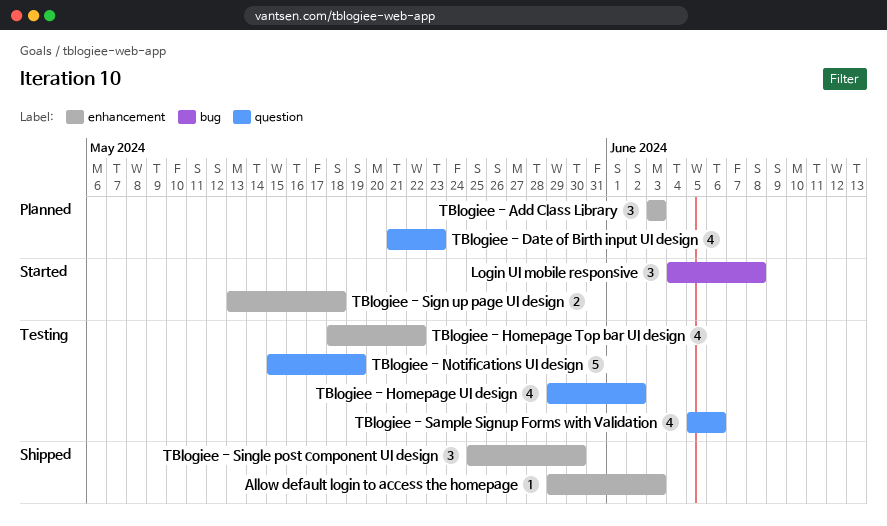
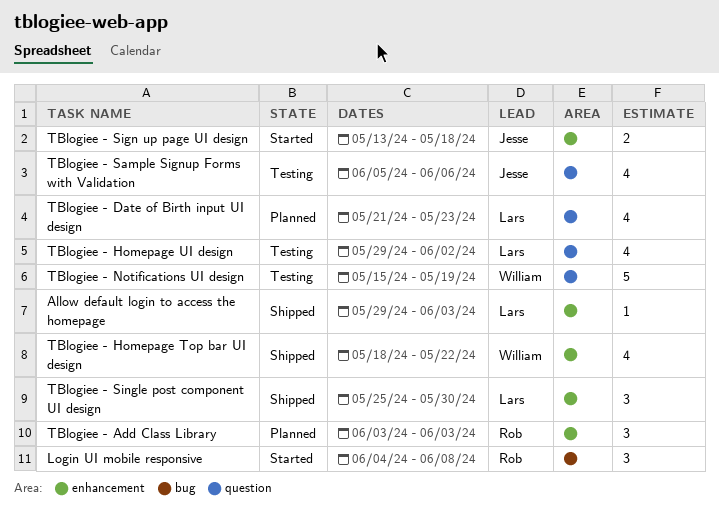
TBlogiee - Homepage Top bar UI design, status: Testing -> Shipped

